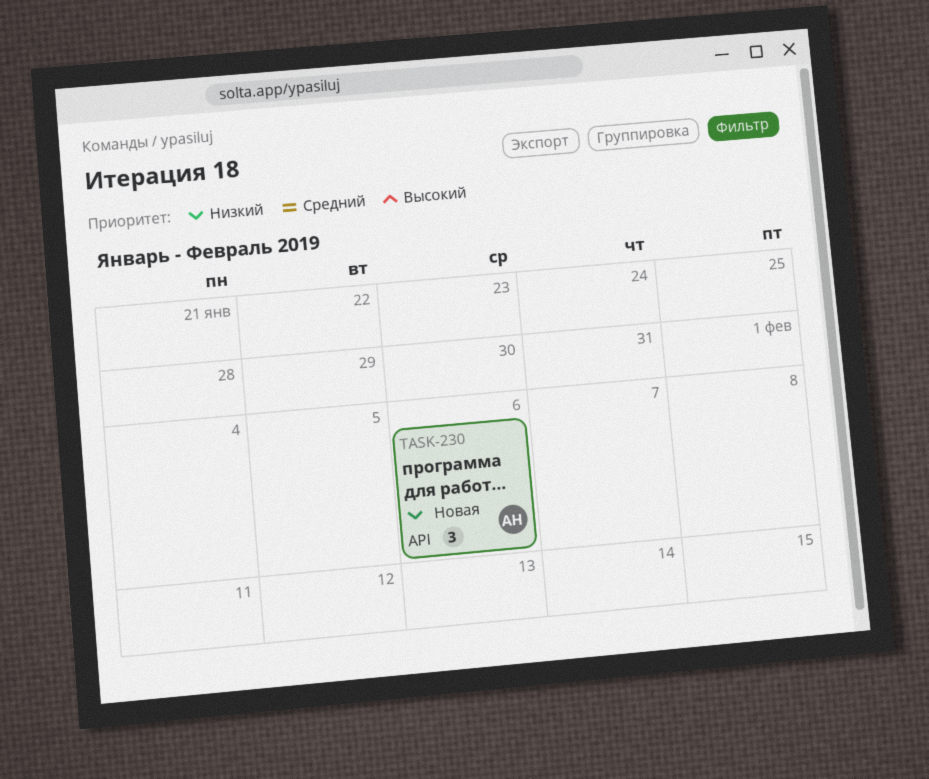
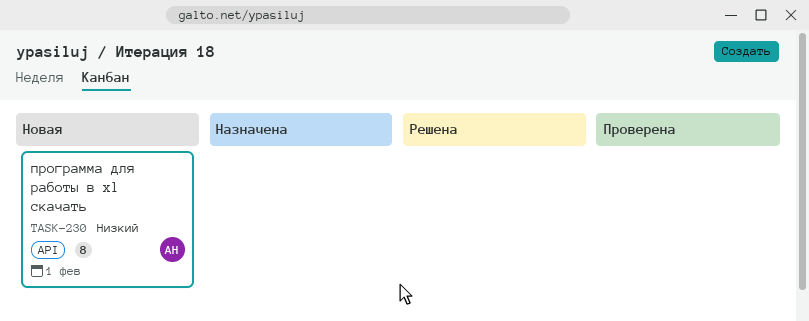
TASK-230, estimate: 3 -> 8
TASK-230, due: Feb 6 -> Feb 1

